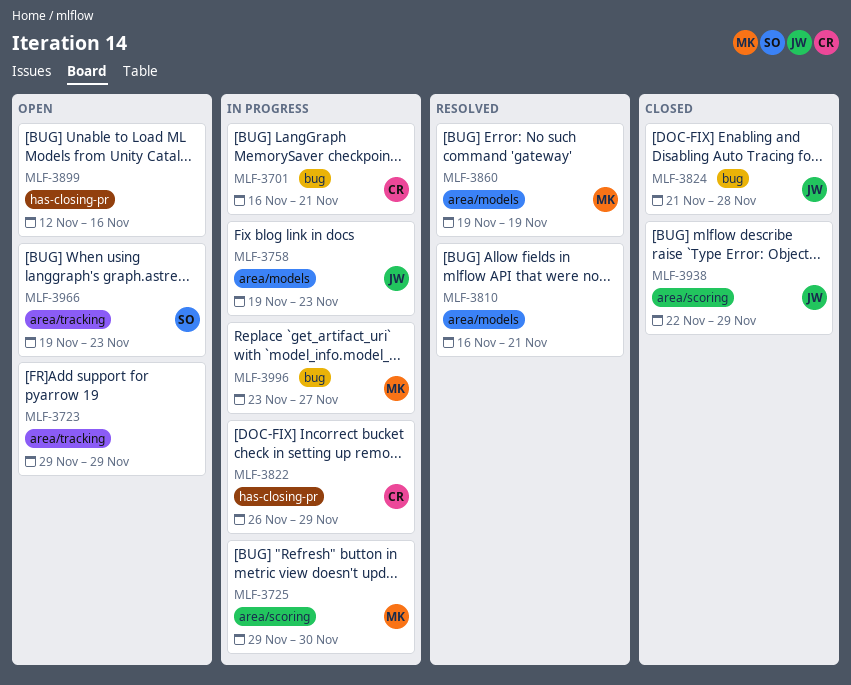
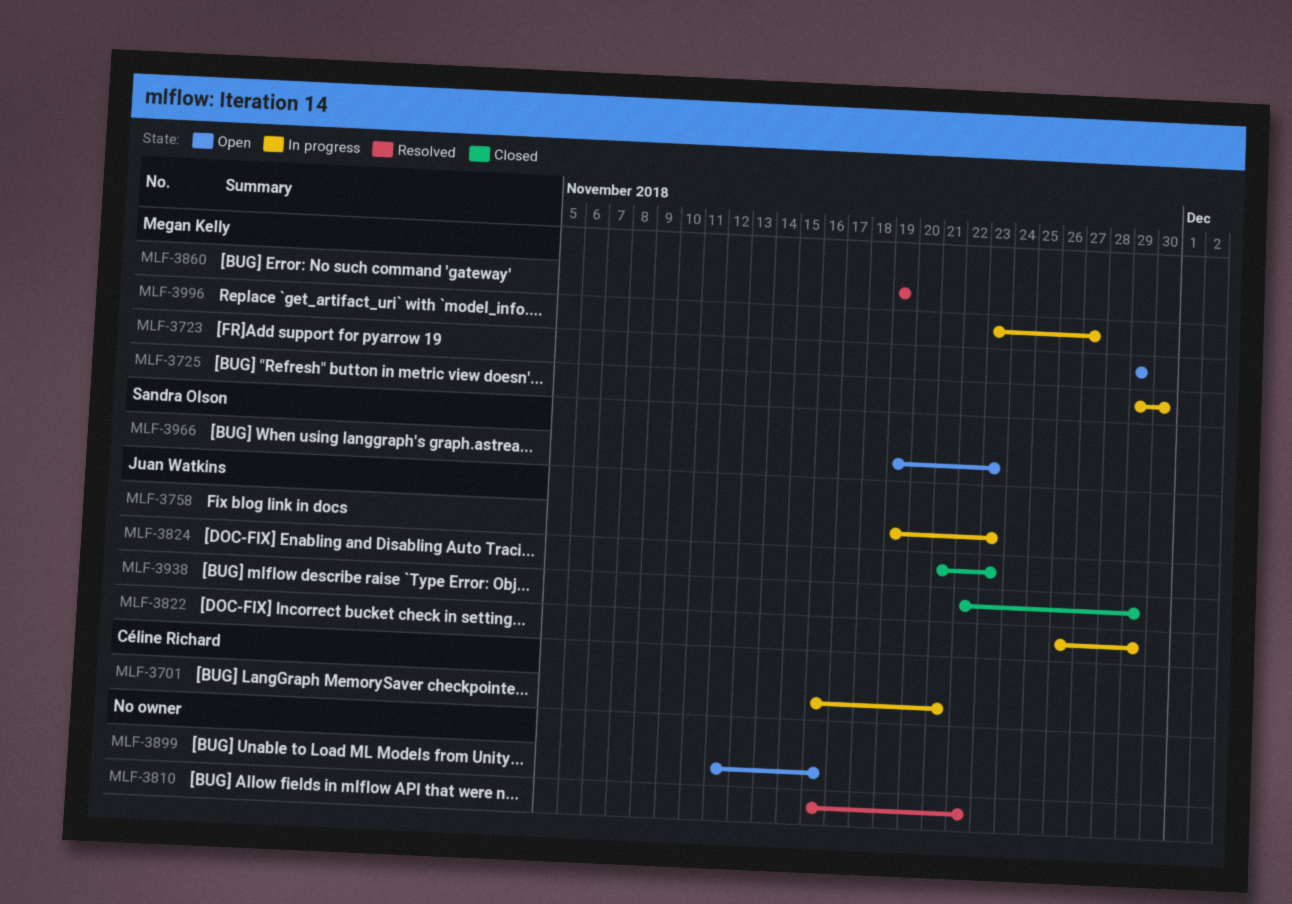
MLF-3723, owner: none -> Megan Kelly
MLF-3810, due: Nov 21 -> Nov 22
MLF-3822, owner: Céline Richard -> Juan Watkins
MLF-3824, due: Nov 28 -> Nov 23

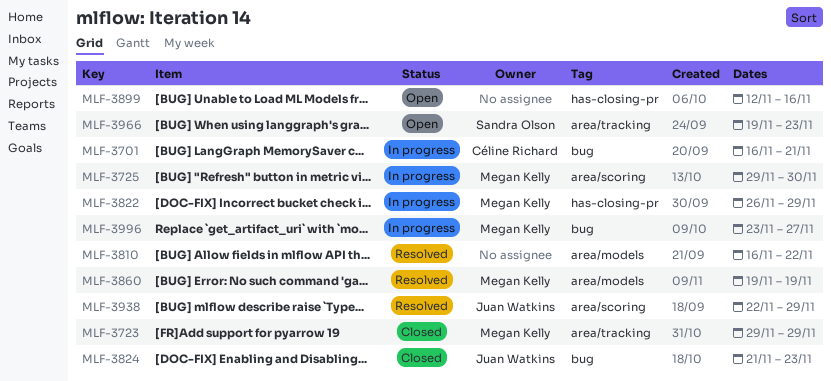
MLF-3723, status: Open -> Closed
MLF-3758: present -> none
MLF-3822, owner: Juan Watkins -> Megan Kelly
MLF-3938, status: Closed -> Resolved

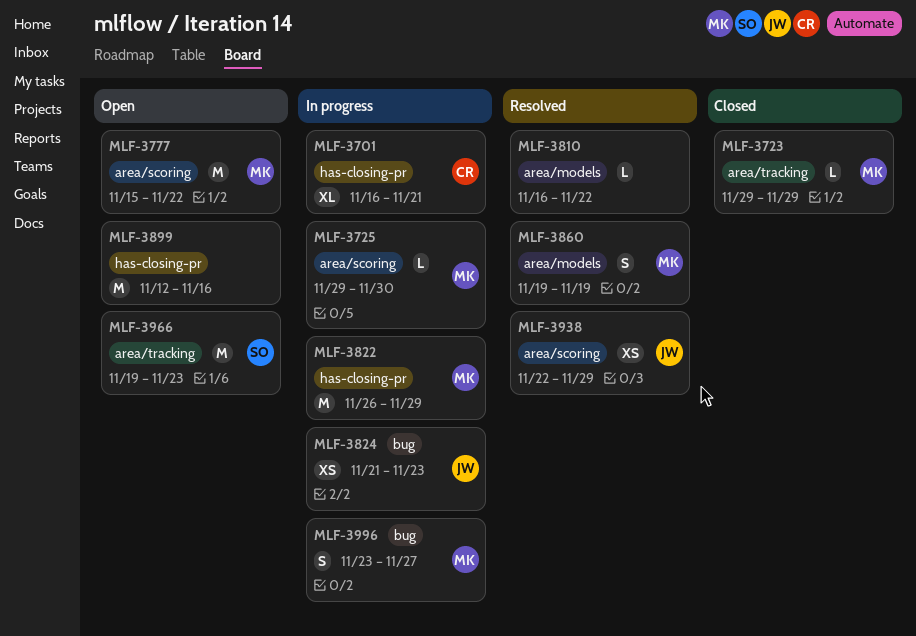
MLF-3701, label: bug -> has-closing-pr
MLF-3777: none -> present
MLF-3824, status: Closed -> In progress

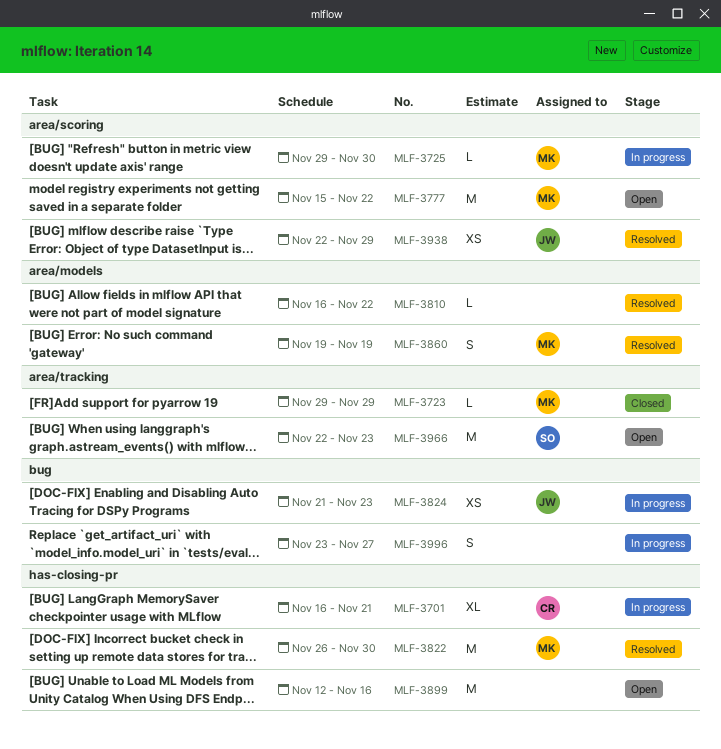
MLF-3822, status: In progress -> Resolved
MLF-3822, due: Nov 29 -> Nov 30
MLF-3966, start: Nov 19 -> Nov 22
MLF-3996, owner: MK -> none

